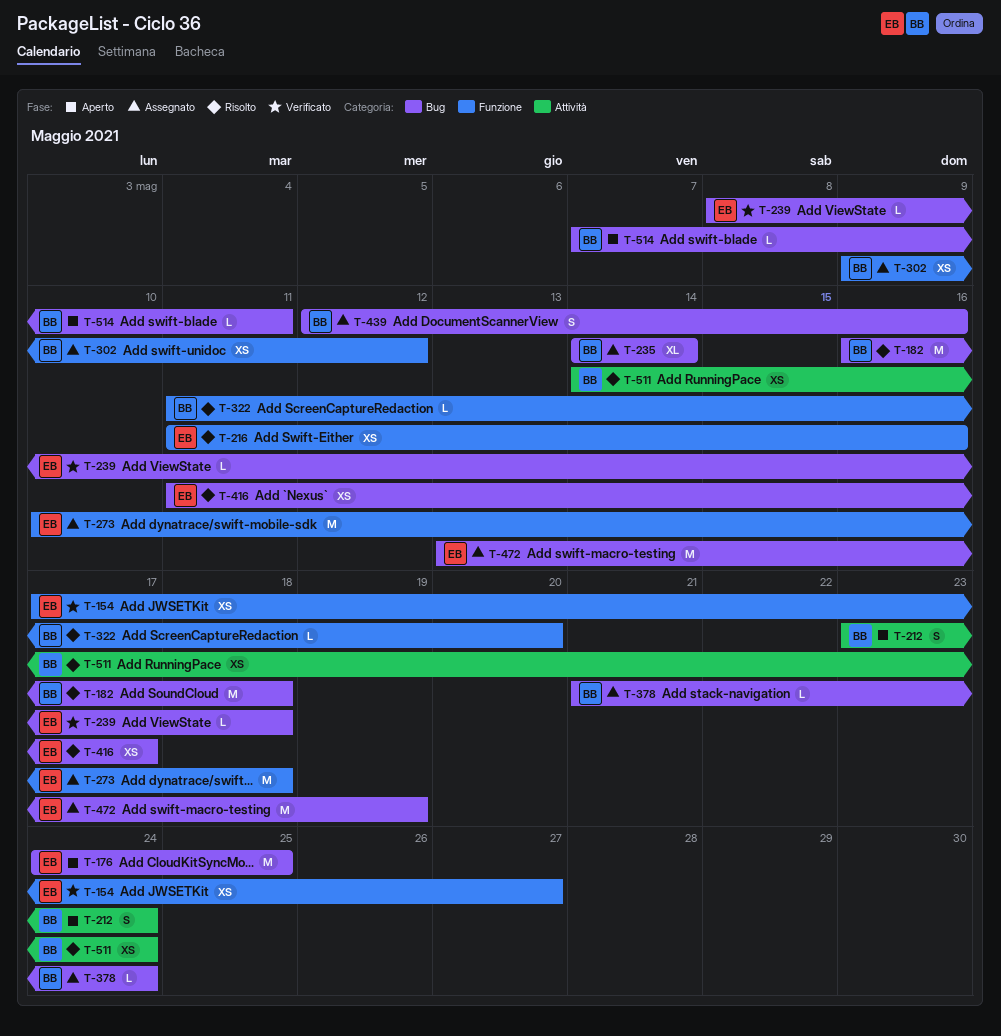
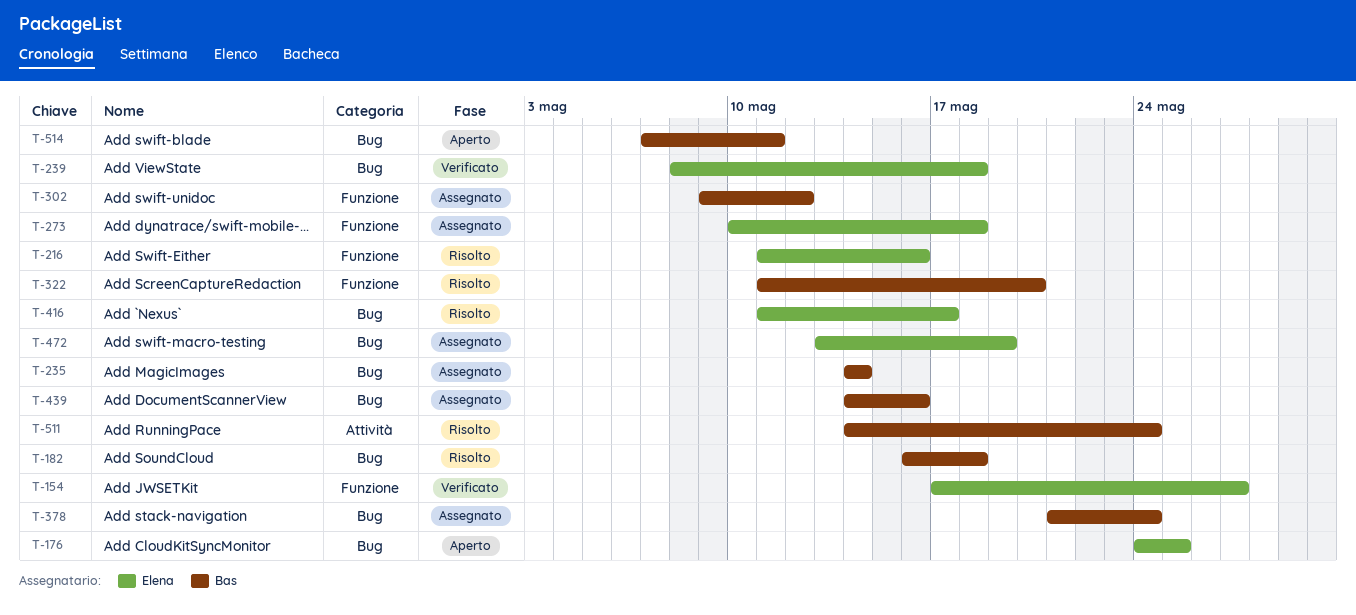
T-212: present -> none
T-439, start: May 12 -> May 14

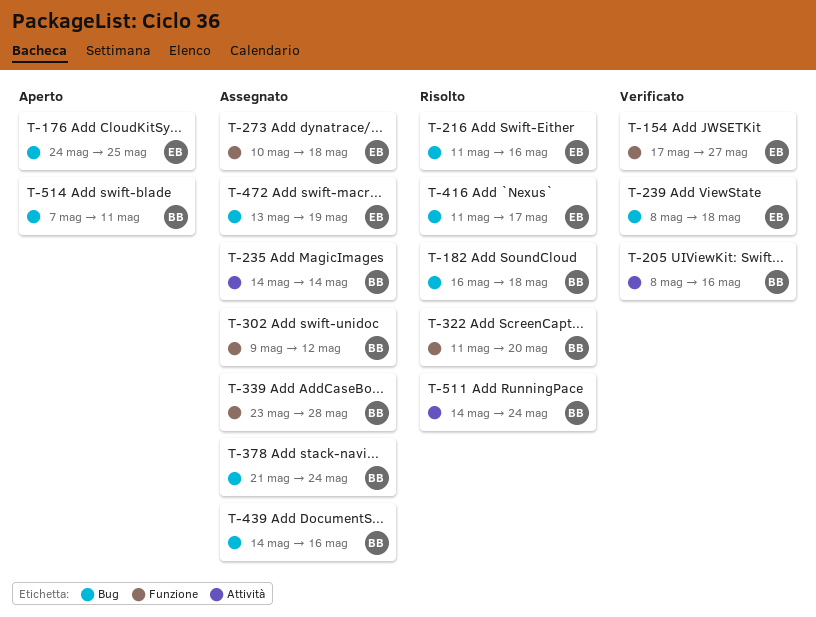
T-205: none -> present
T-216, label: Funzione -> Bug
T-235, label: Bug -> Attività
T-339: none -> present

